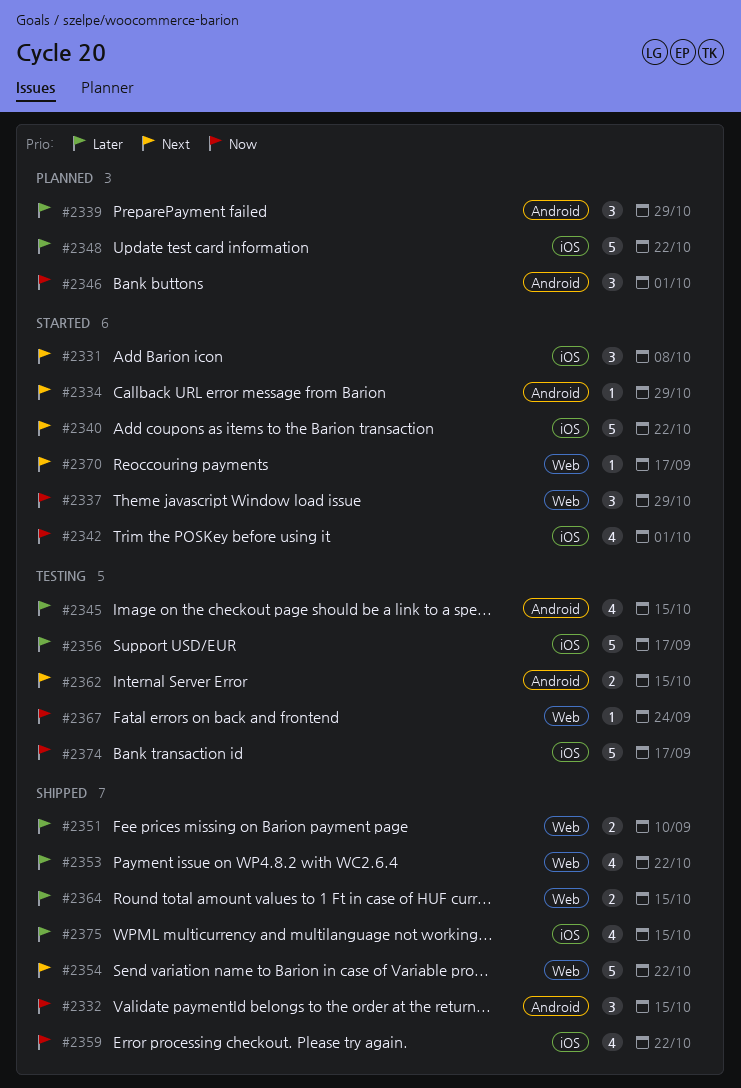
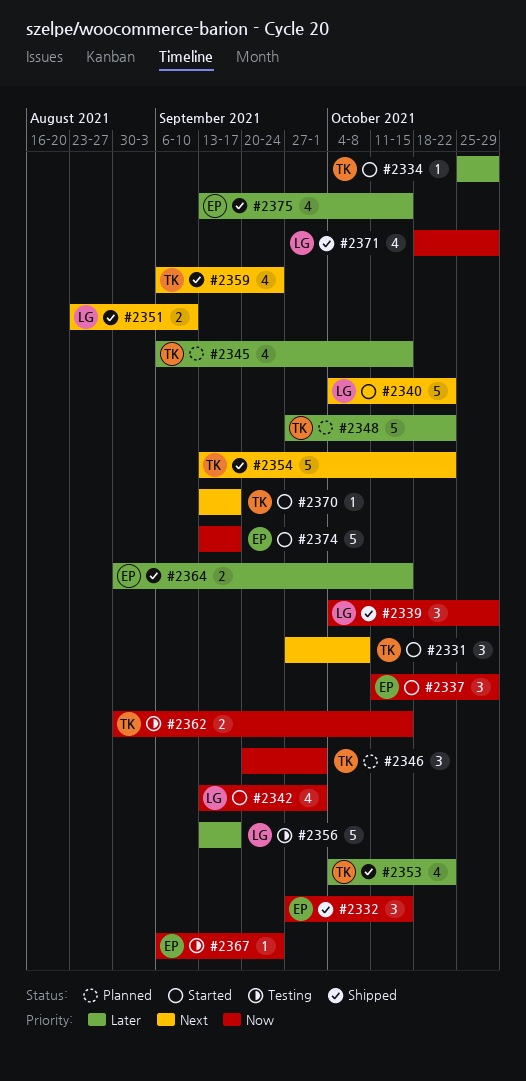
#2334, priority: Next -> Later
#2339, status: Planned -> Shipped
#2339, priority: Later -> Now
#2345, status: Testing -> Planned
#2351, priority: Later -> Next
#2359, priority: Now -> Next
#2359, due: Oct 22 -> Sep 24
#2362, priority: Next -> Now
#2371: none -> present
#2374, status: Testing -> Started

